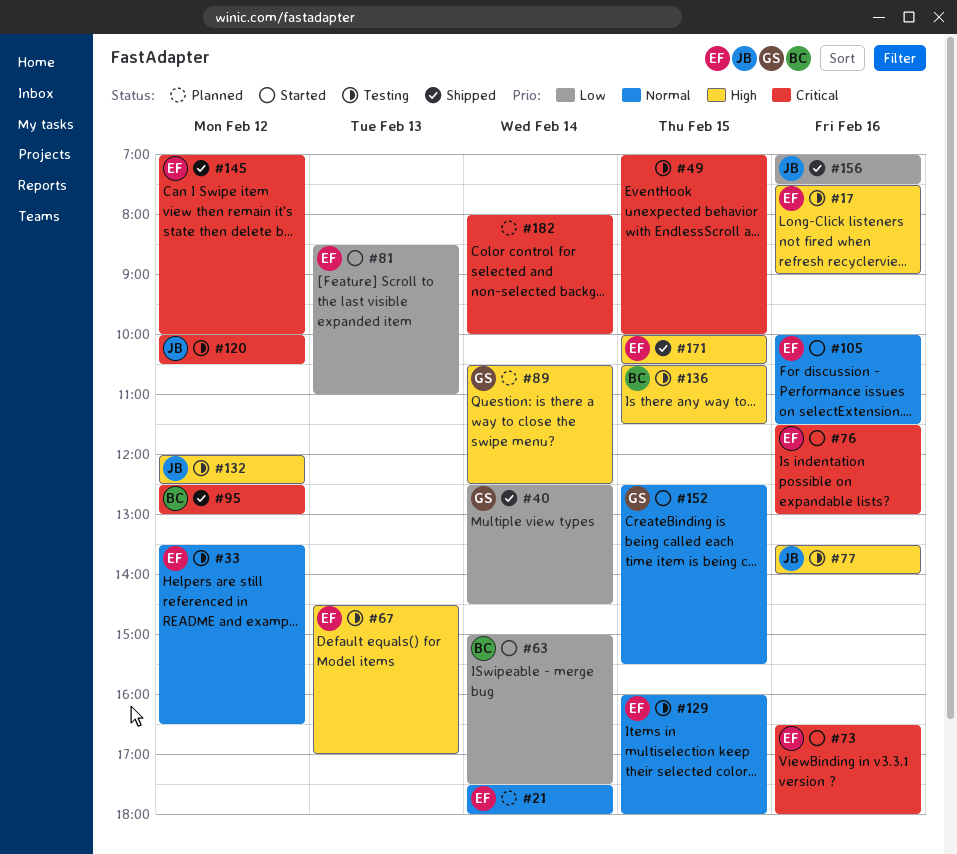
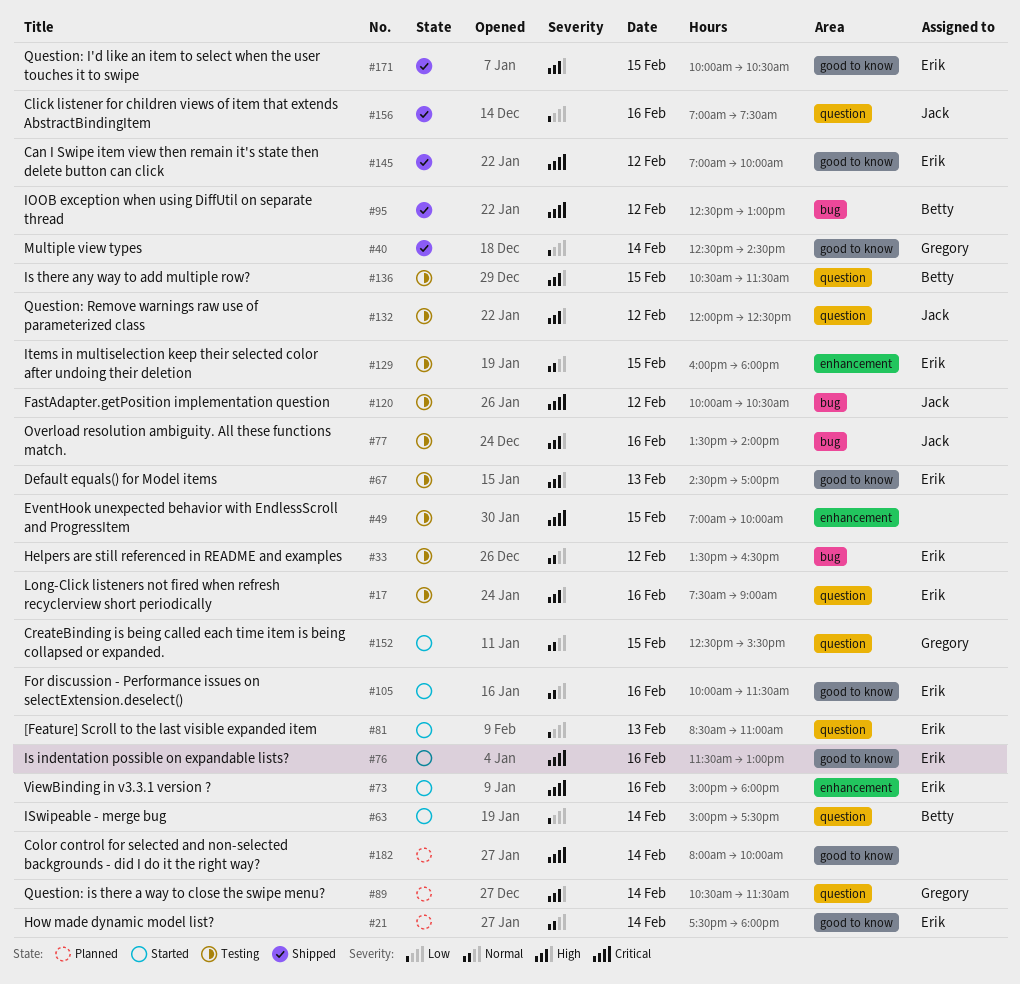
#73, begins: 16:30 -> 15:00
#89, ends: 12:30 -> 11:30

